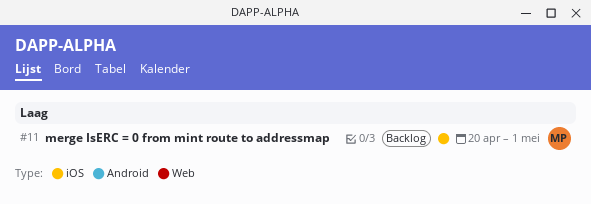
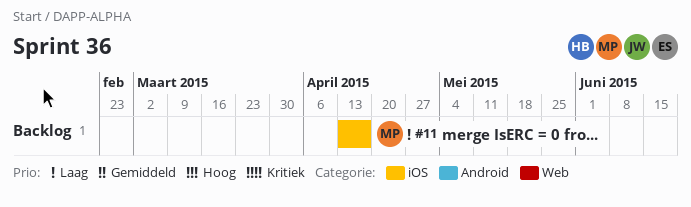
#11, start: Apr 20 -> Apr 13
#11, due: May 1 -> Apr 17

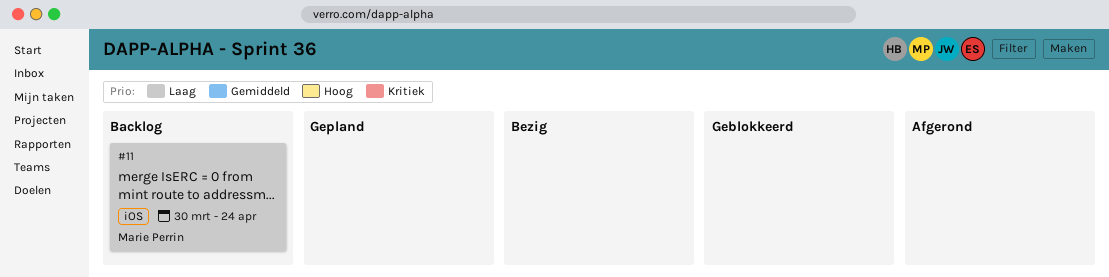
#11, start: Apr 13 -> Mar 30
#11, due: Apr 17 -> Apr 24

